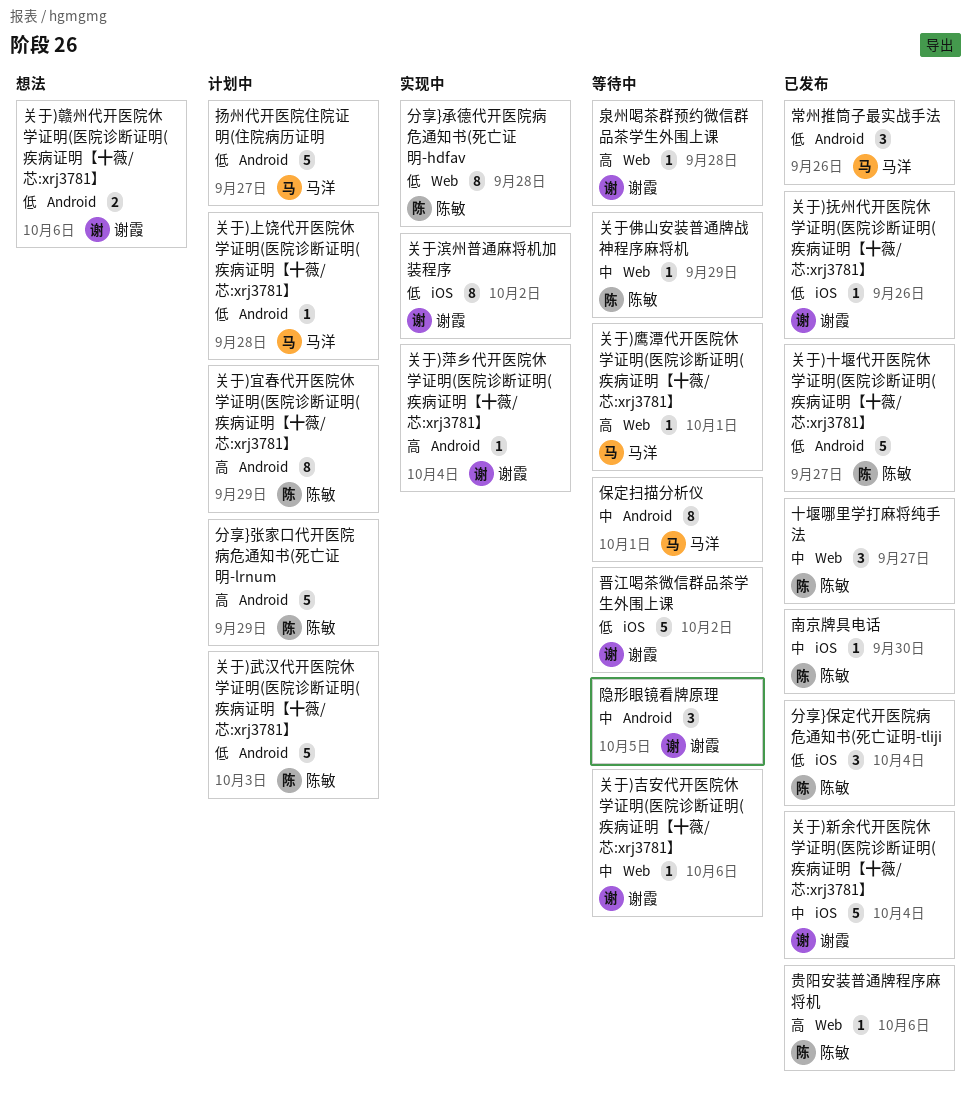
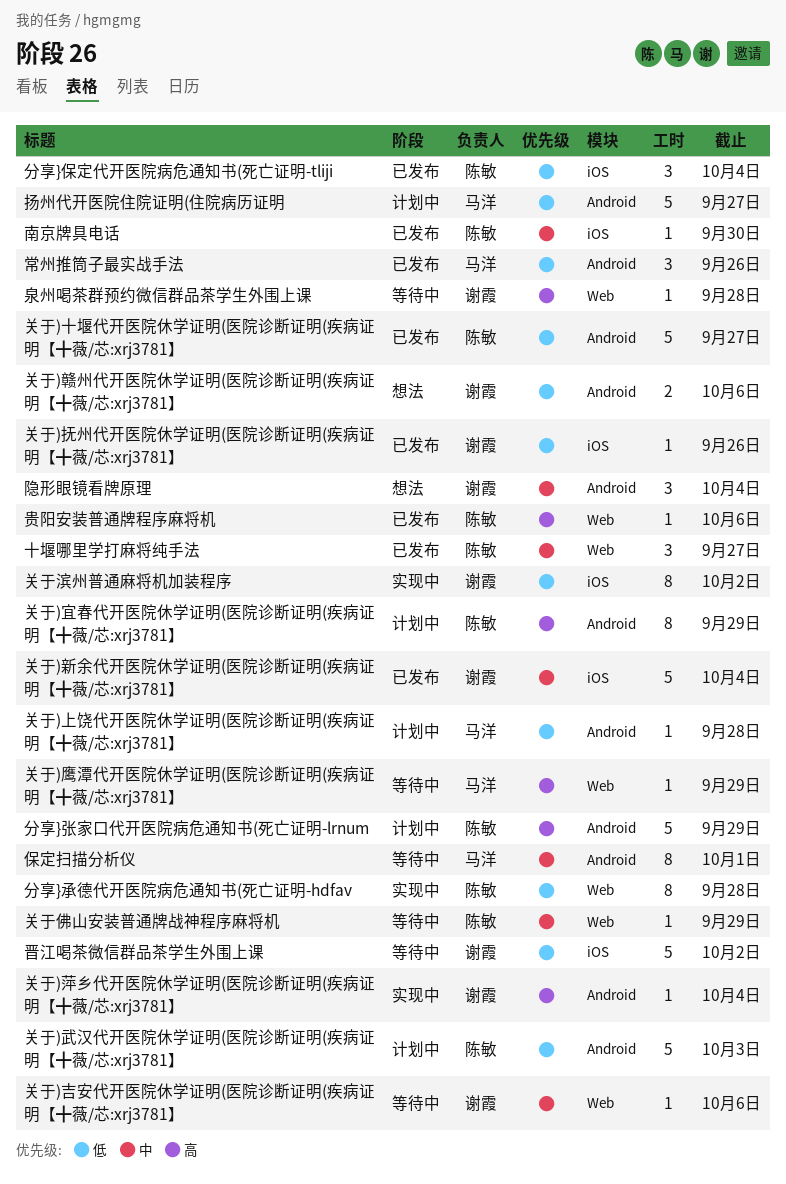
关于)鹰潭代开医院休学证明(医院诊断证明(疾病证明【╋薇/芯:xrj3781】, due: Oct 1 -> Sep 29
隐形眼镜看牌原理, status: 等待中 -> 想法
隐形眼镜看牌原理, due: Oct 5 -> Oct 4

